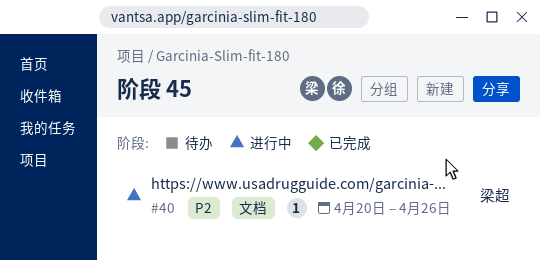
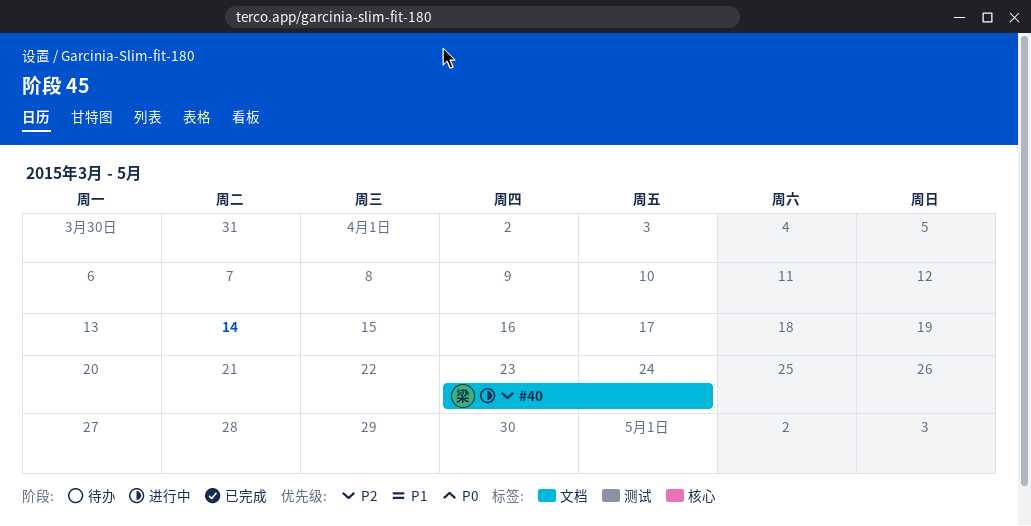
#40, start: Apr 20 -> Apr 23
#40, due: Apr 26 -> Apr 24

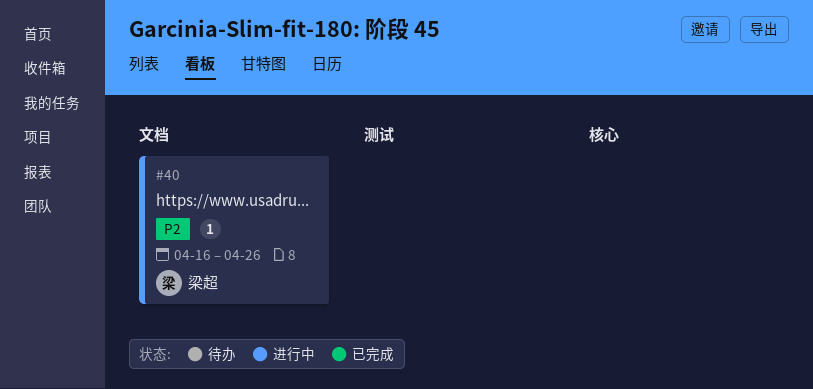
#40, start: Apr 23 -> Apr 16
#40, due: Apr 24 -> Apr 26

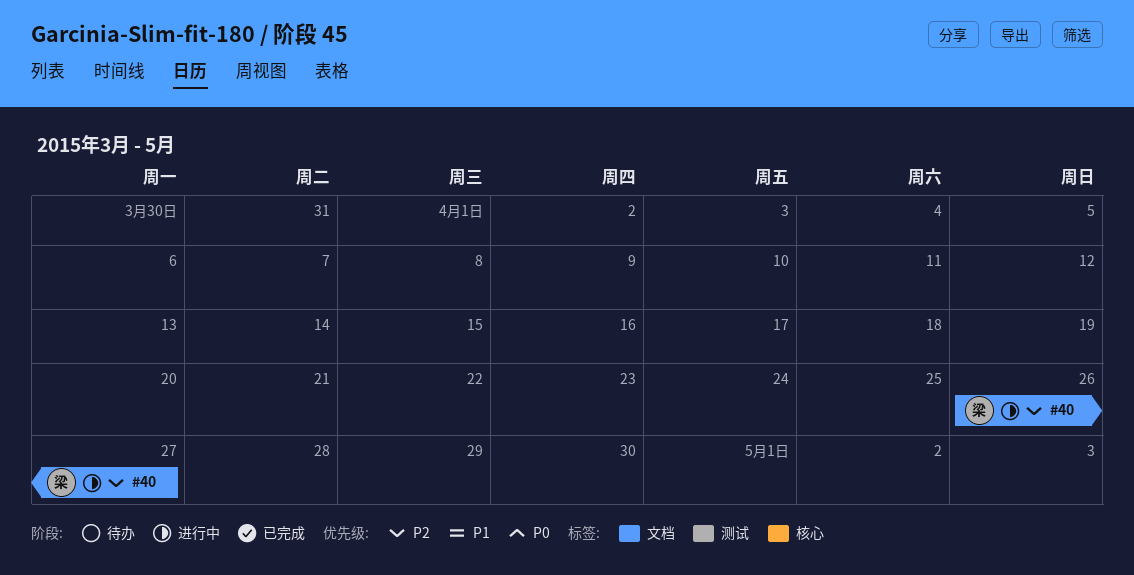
#40, start: Apr 16 -> Apr 26
#40, due: Apr 26 -> Apr 27

